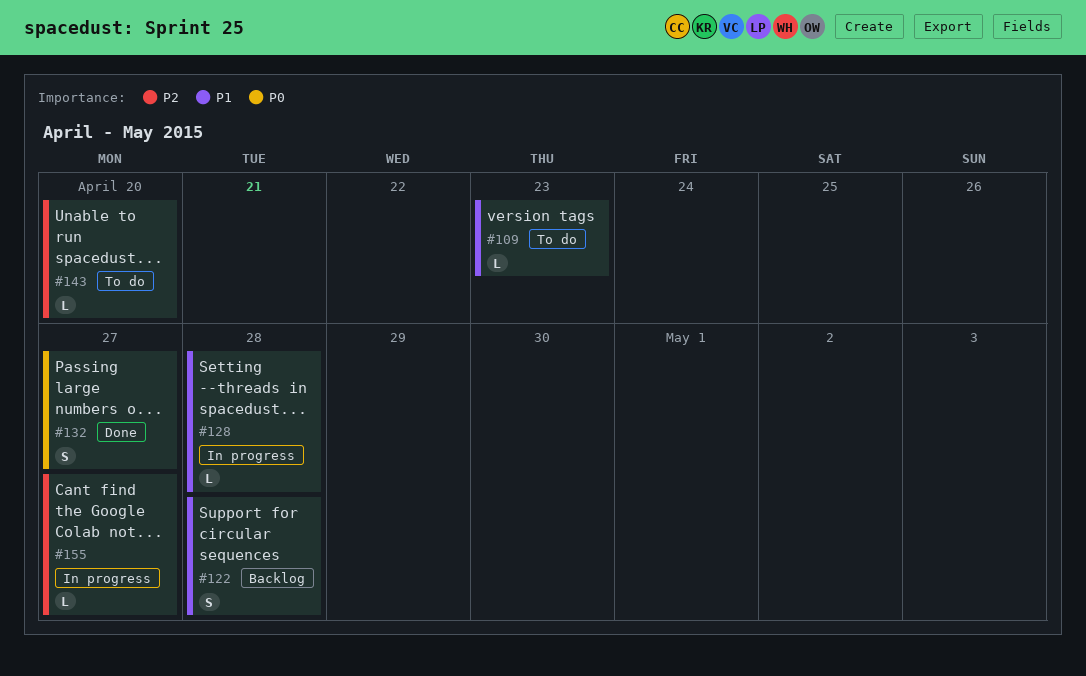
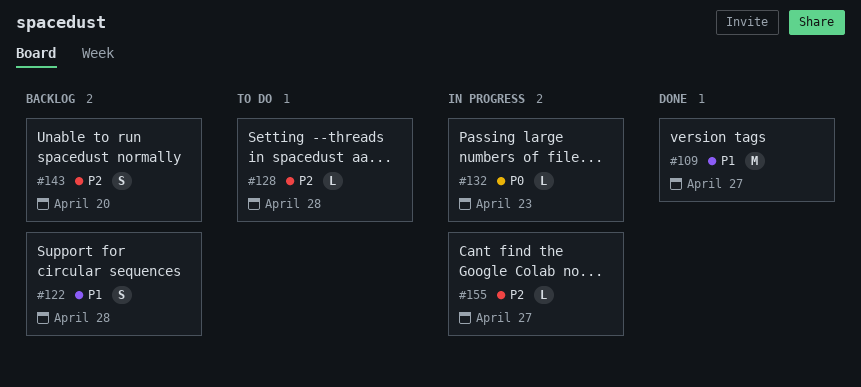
#109, status: To do -> Done
#109, estimate: L -> M
#109, due: Apr 23 -> Apr 27
#128, status: In progress -> To do
#128, priority: P1 -> P2
#132, status: Done -> In progress
#132, estimate: S -> L
#132, due: Apr 27 -> Apr 23
#143, status: To do -> Backlog
#143, estimate: L -> S

